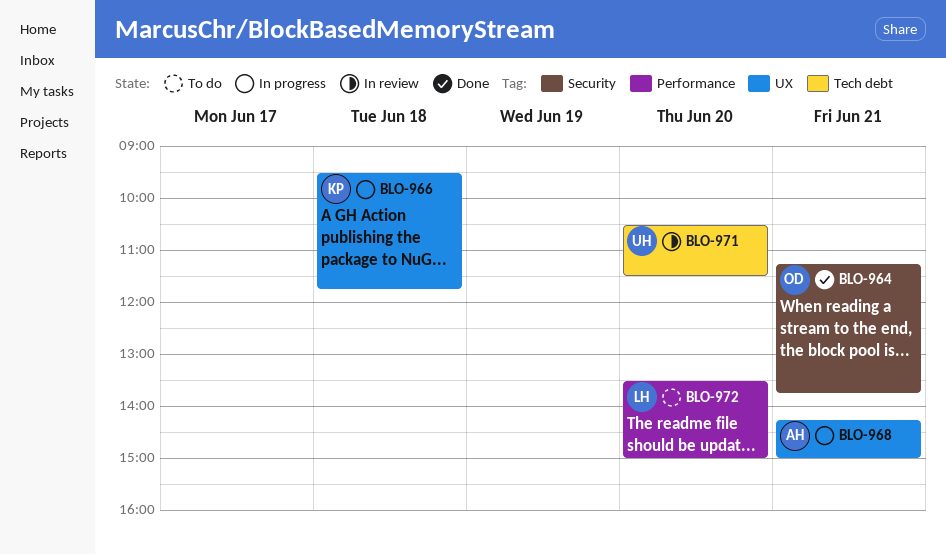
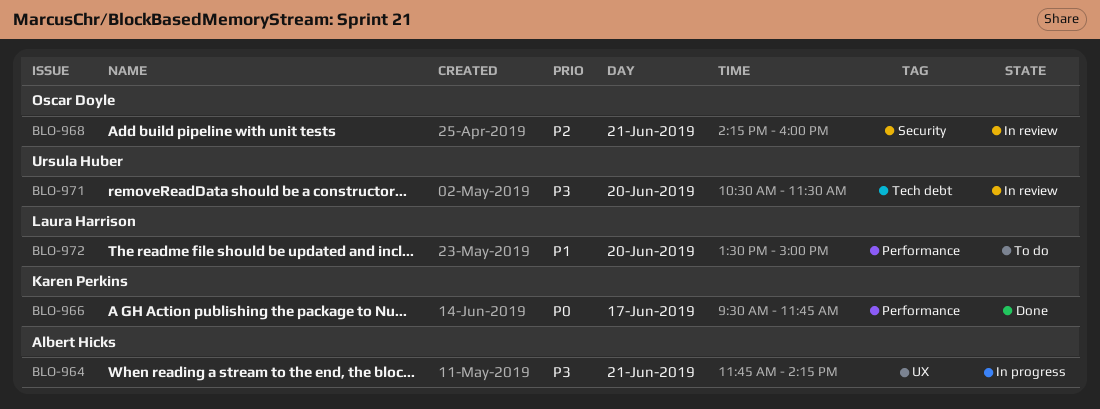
BLO-964, status: Done -> In progress
BLO-964, owner: Oscar Doyle -> Albert Hicks
BLO-964, label: Security -> UX
BLO-964, begins: 11:15 -> 11:45
BLO-964, ends: 13:45 -> 14:15
BLO-966, status: In progress -> Done
BLO-966, label: UX -> Performance
BLO-966, day: Jun 18 -> Jun 17
BLO-968, status: In progress -> In review
BLO-968, owner: Albert Hicks -> Oscar Doyle
BLO-968, label: UX -> Security
BLO-968, ends: 15:00 -> 16:00

